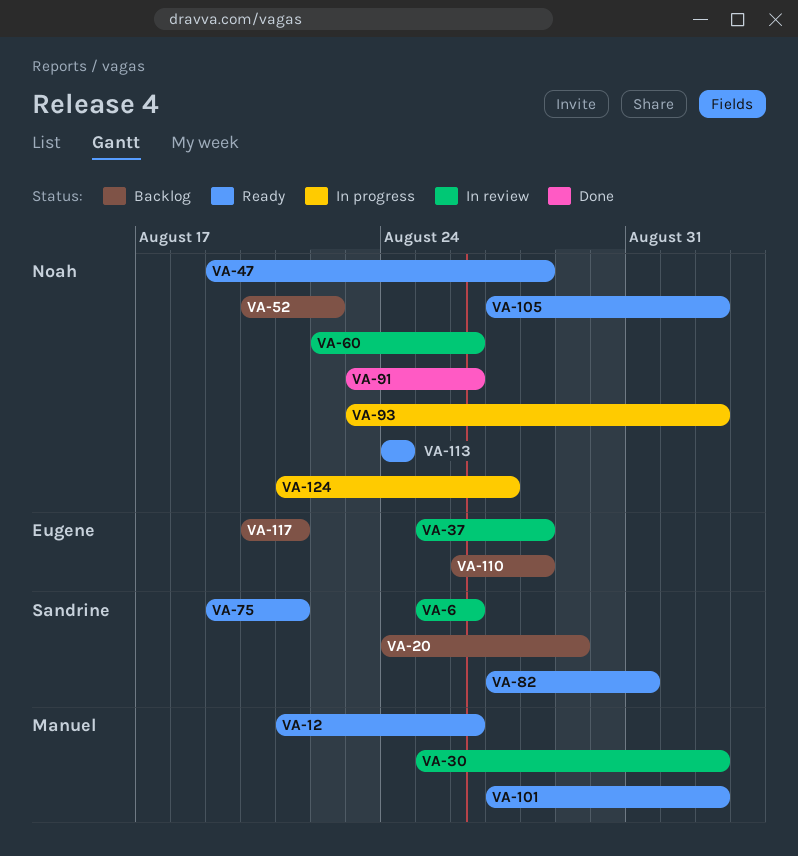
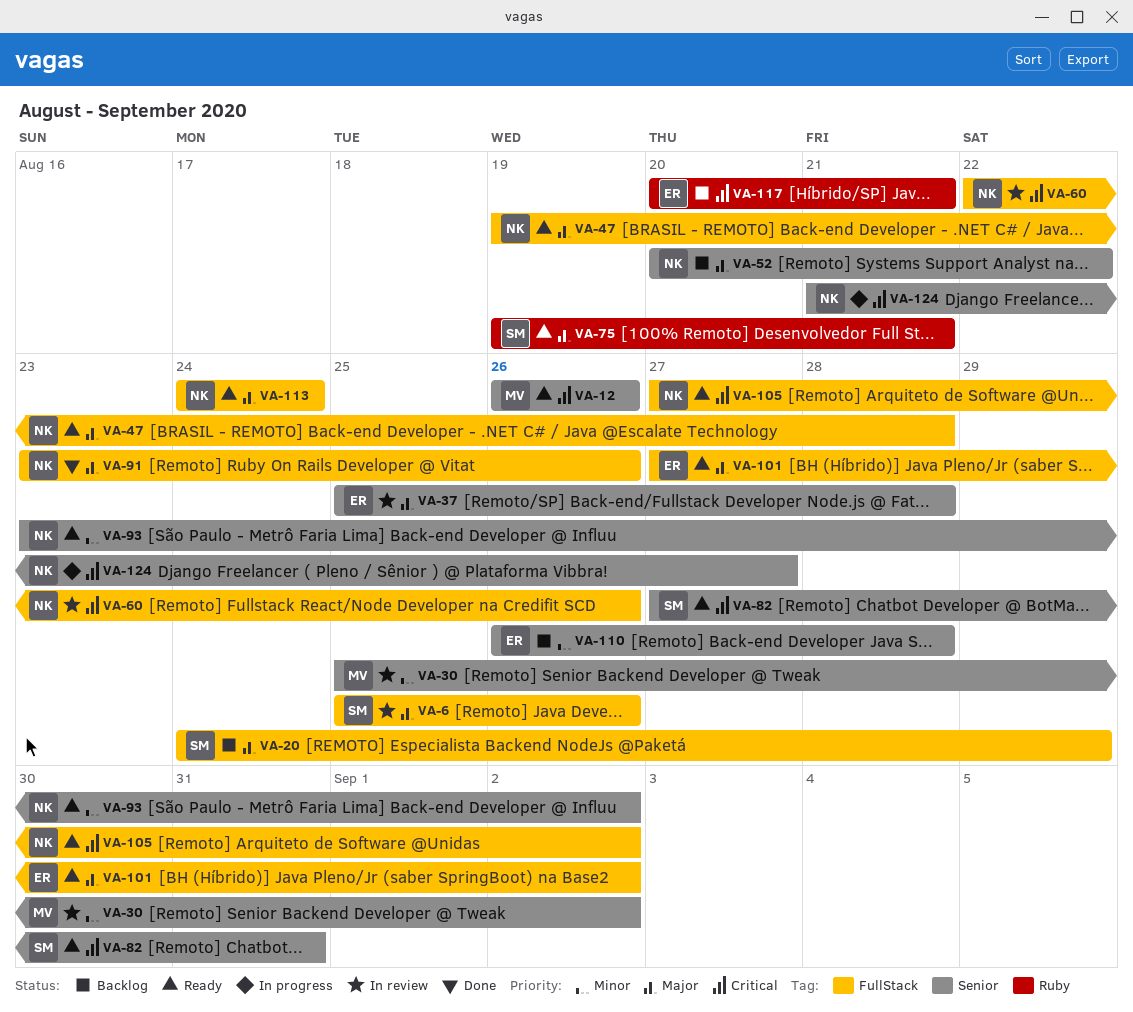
VA-12, start: Aug 21 -> Aug 26
VA-93, status: In progress -> Ready
VA-101, owner: Manuel -> Eugene

